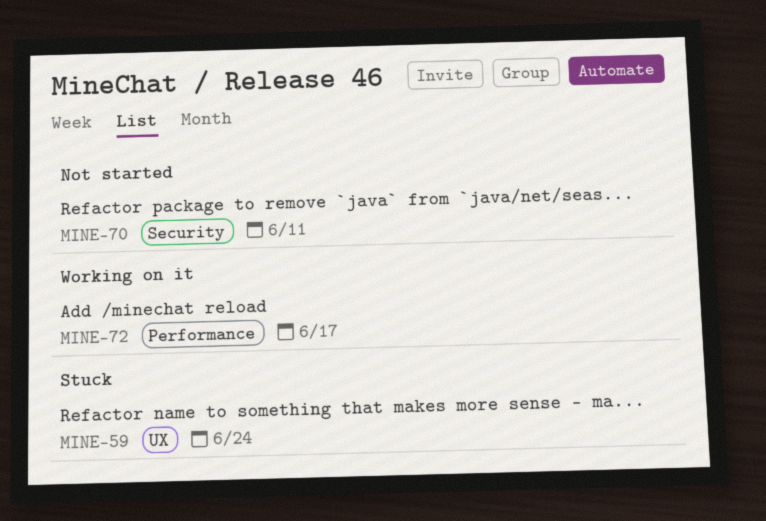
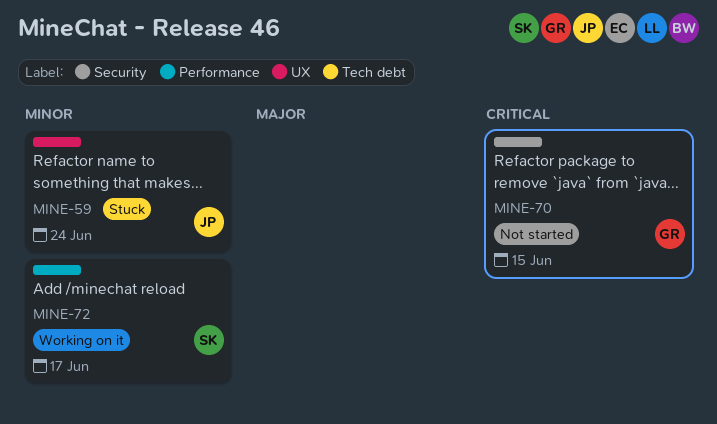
MINE-70, due: Jun 11 -> Jun 15

